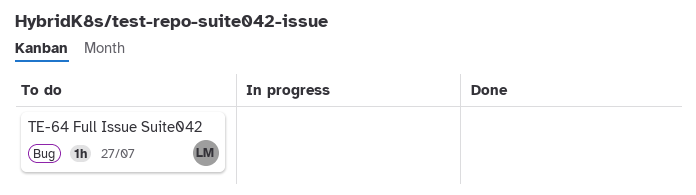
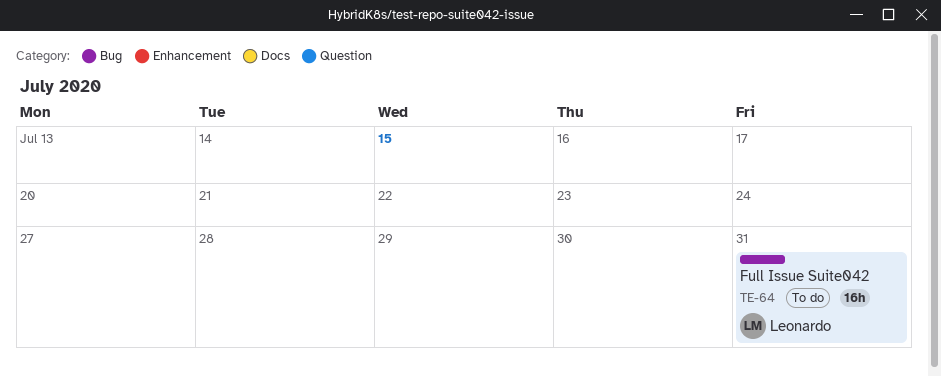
TE-64, estimate: 1h -> 16h
TE-64, due: Jul 27 -> Jul 31

